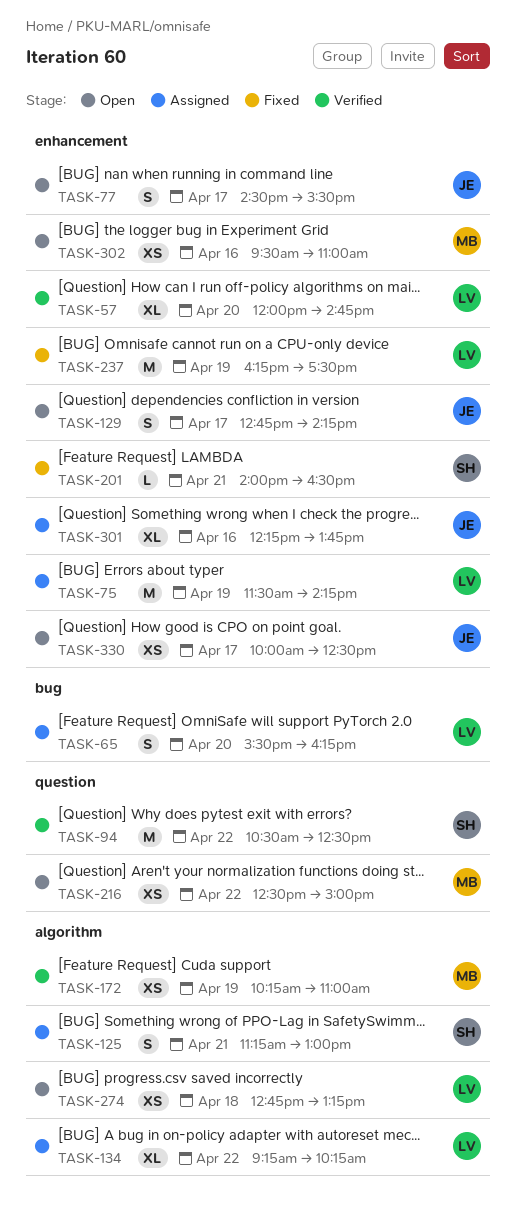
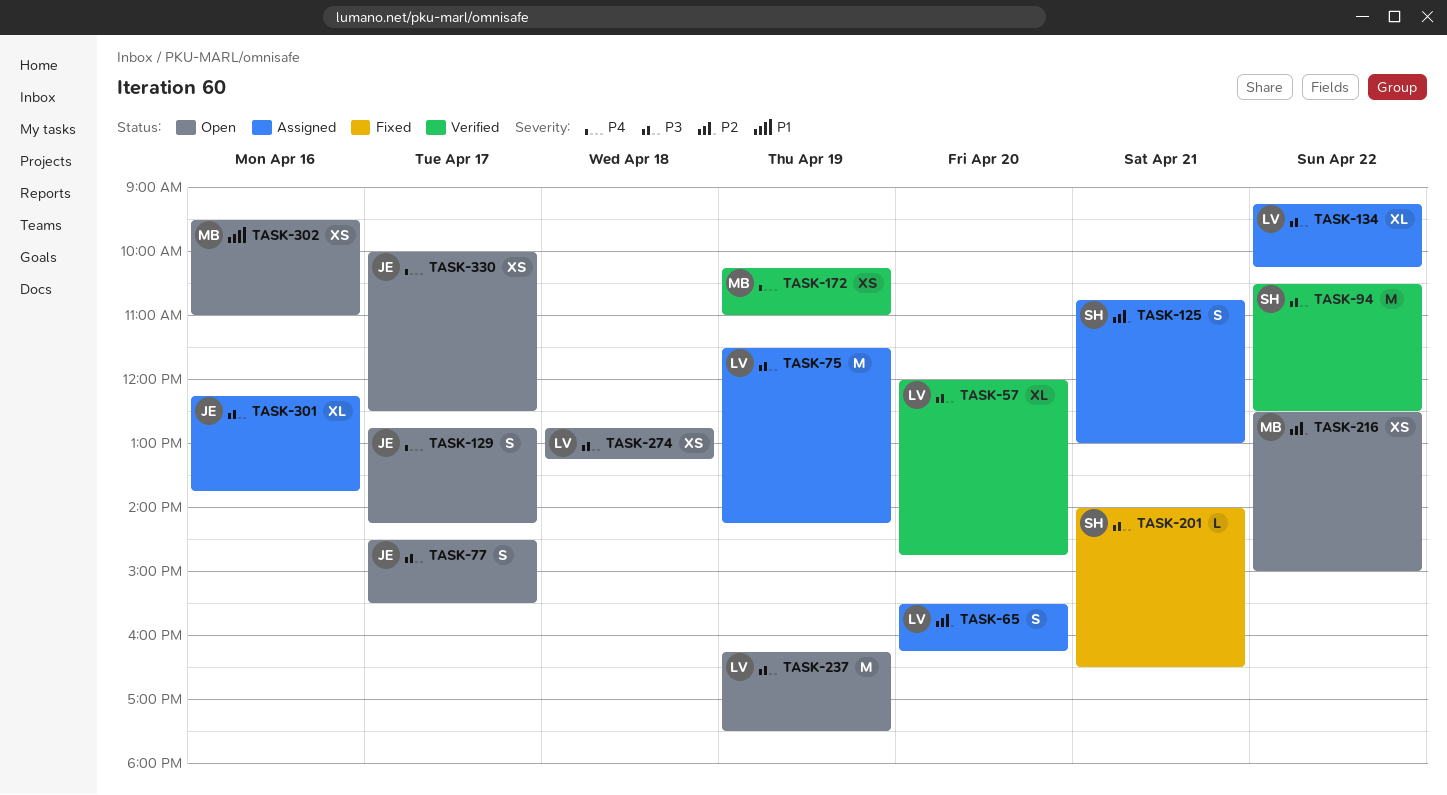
TASK-125, begins: 11:15 -> 10:45
TASK-237, status: Fixed -> Open

